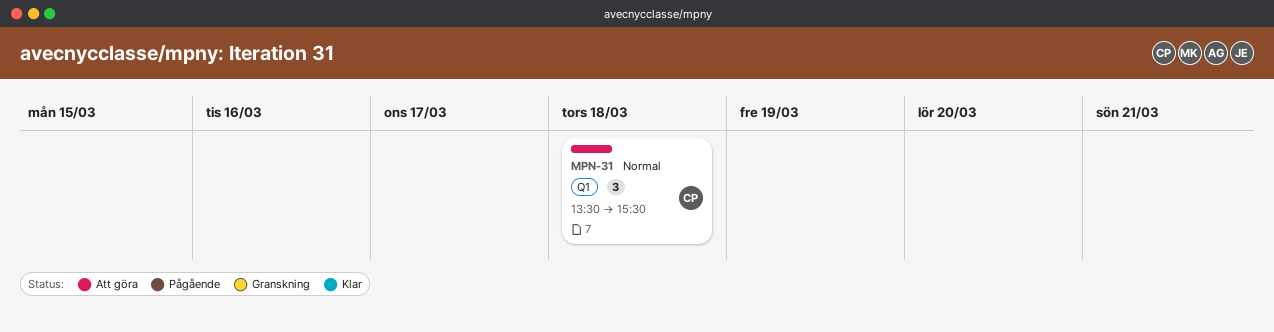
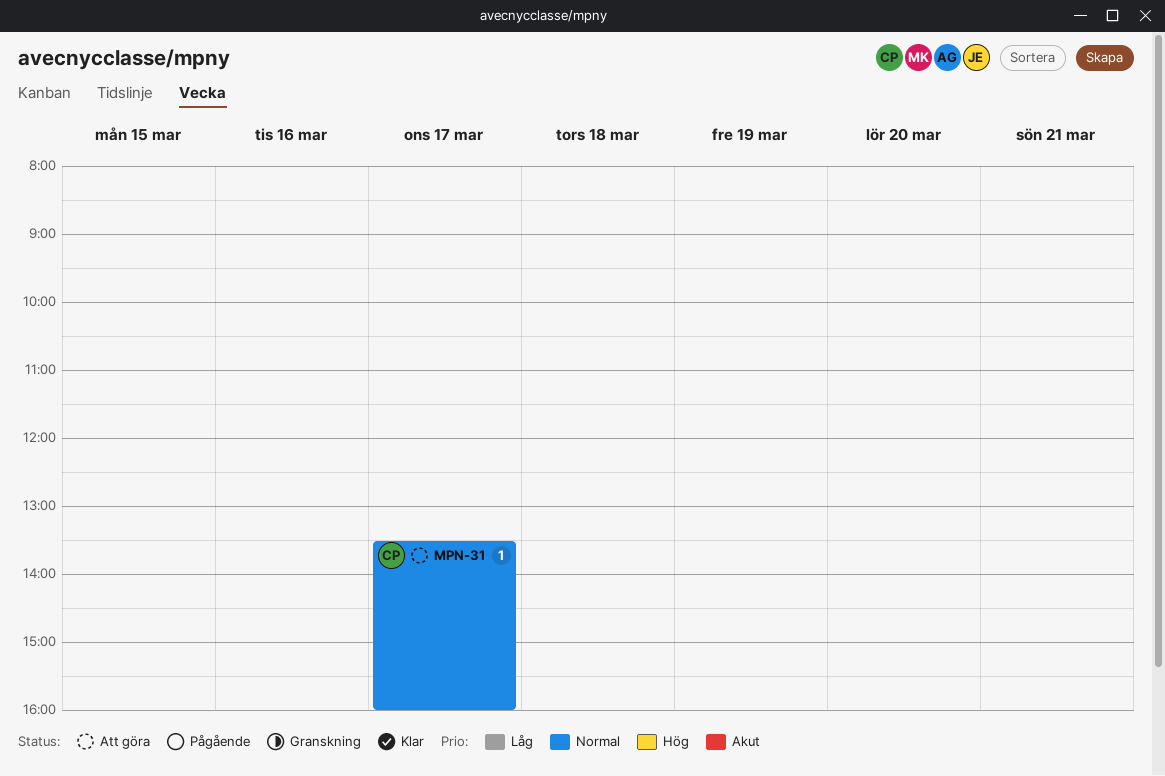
MPN-31, estimate: 3 -> 1
MPN-31, day: Mar 18 -> Mar 17
MPN-31, ends: 15:30 -> 16:00

